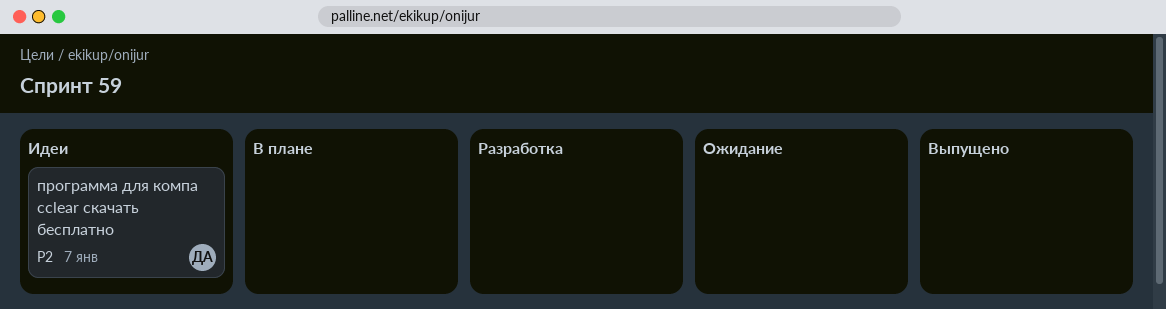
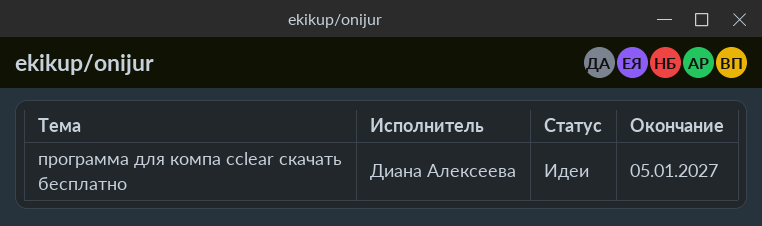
программа для компа cclear скачать бесплатно, due: Jan 7 -> Jan 5

